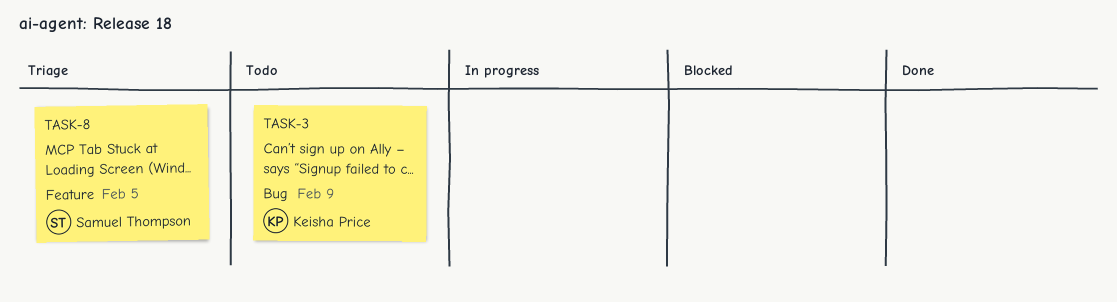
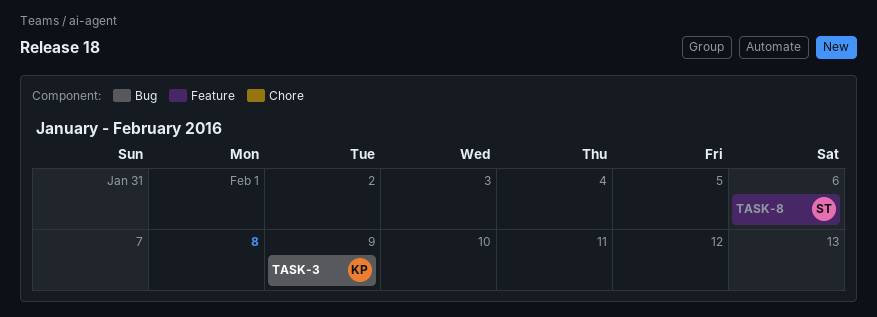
TASK-8, due: Feb 5 -> Feb 6

